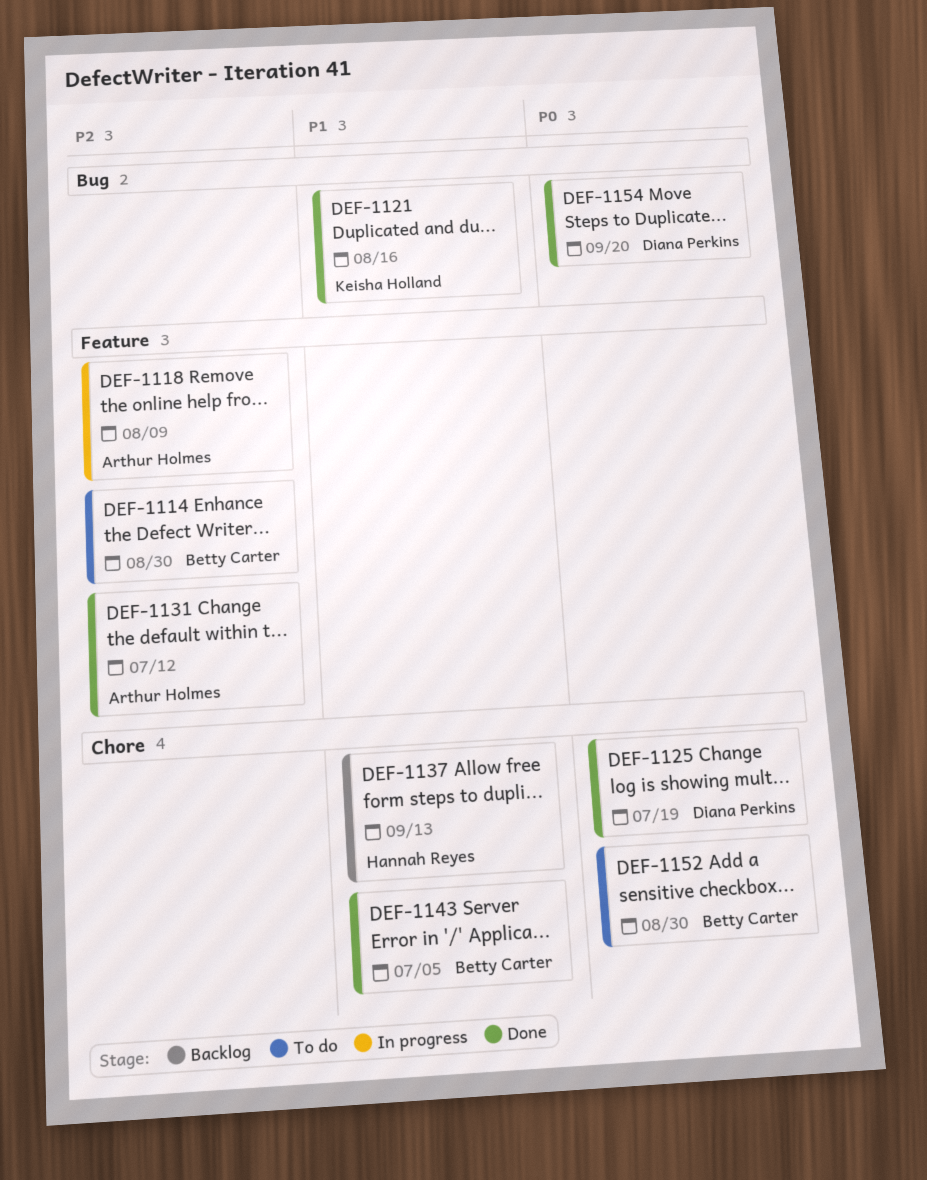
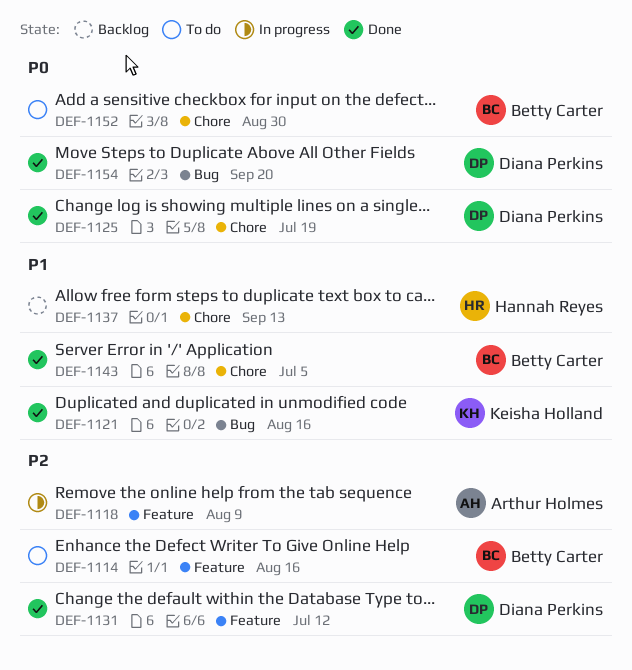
DEF-1114, due: Aug 30 -> Aug 16
DEF-1131, owner: Arthur Holmes -> Diana Perkins

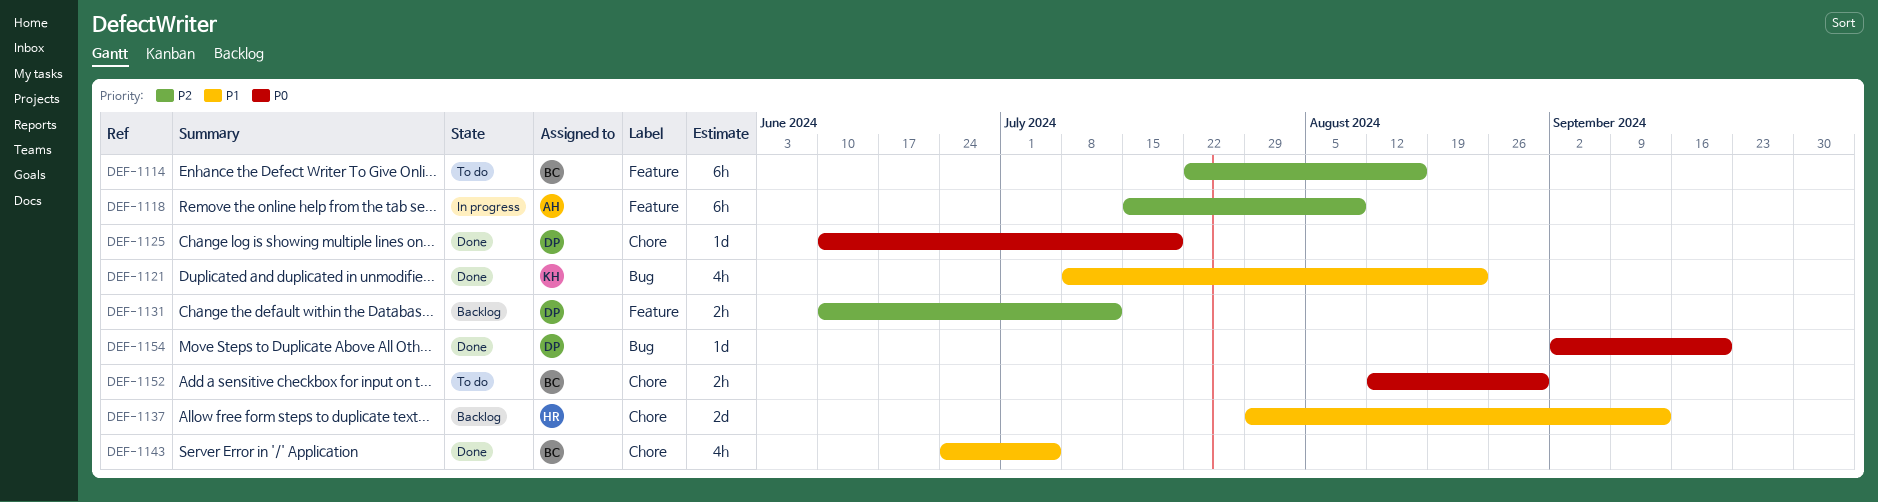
DEF-1121, due: Aug 16 -> Aug 23
DEF-1131, status: Done -> Backlog

